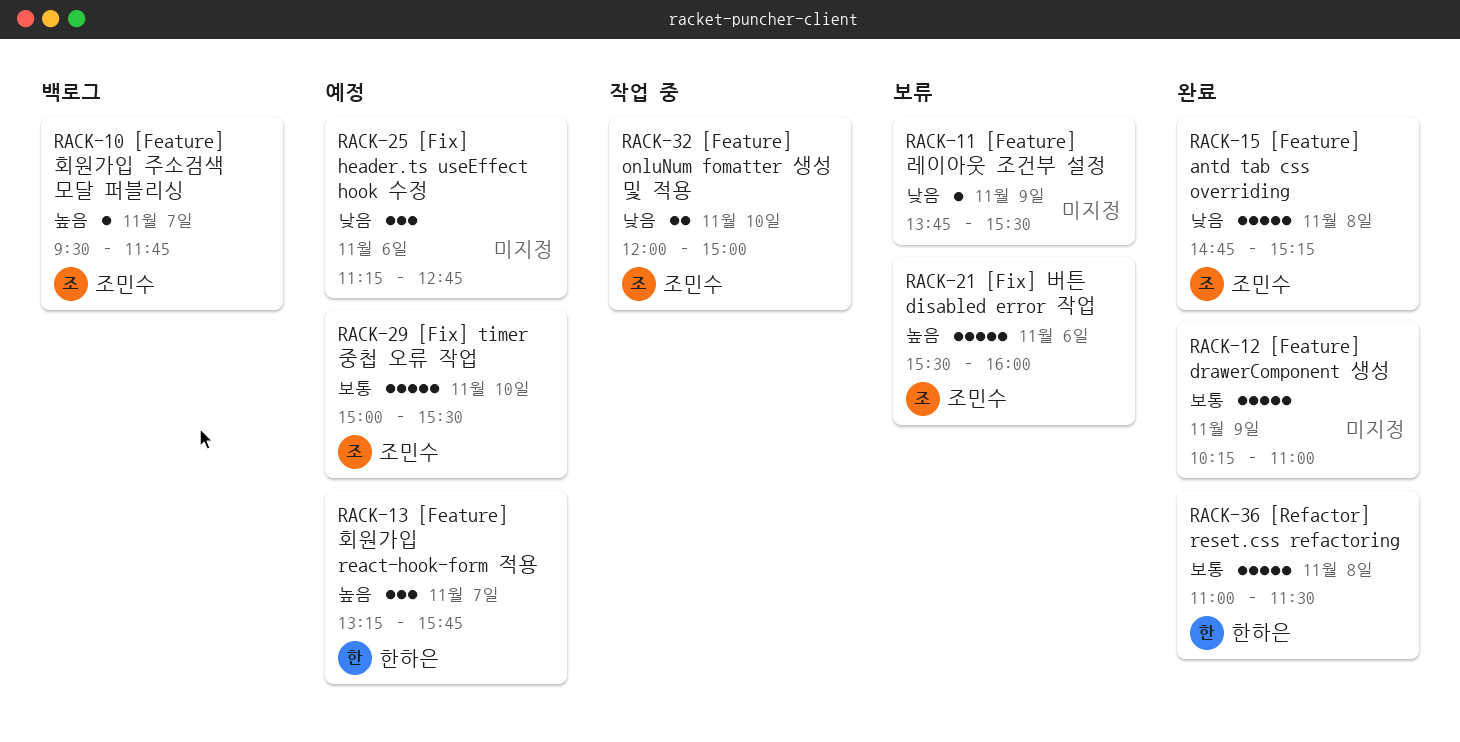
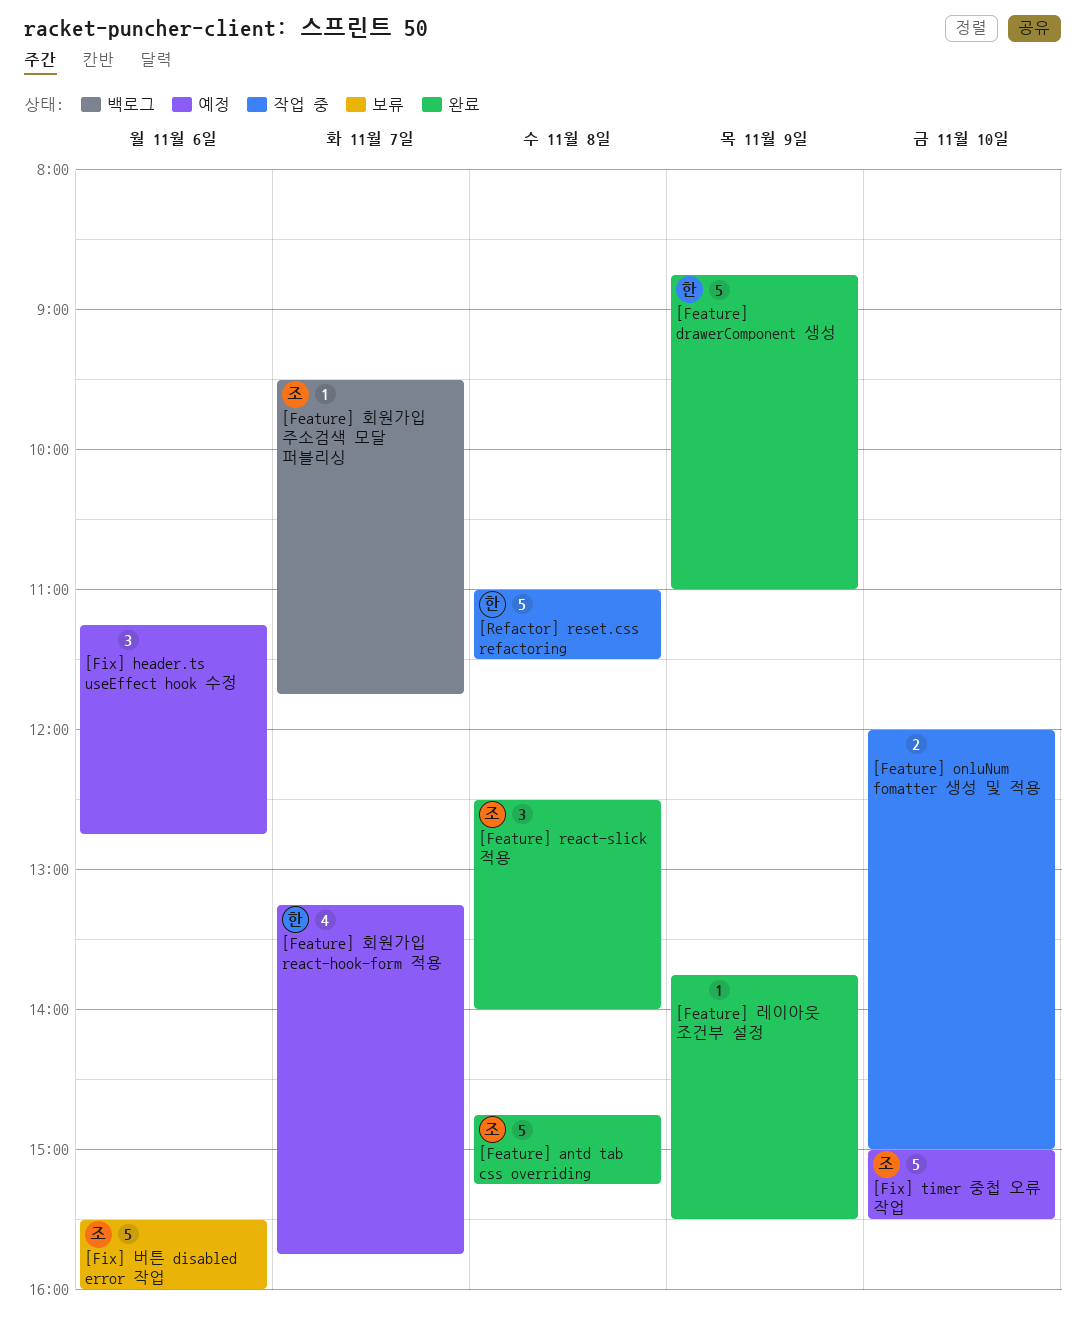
[Feature] drawerComponent 생성, owner: none -> 한하은
[Feature] drawerComponent 생성, begins: 10:15 -> 08:45
[Feature] onluNum fomatter 생성 및 적용, owner: 조민수 -> none
[Feature] react-slick 적용: none -> present
[Feature] 레이아웃 조건부 설정, status: 보류 -> 완료
[Feature] 회원가입 react-hook-form 적용, estimate: 3 -> 4
[Refactor] reset.css refactoring, status: 완료 -> 작업 중

